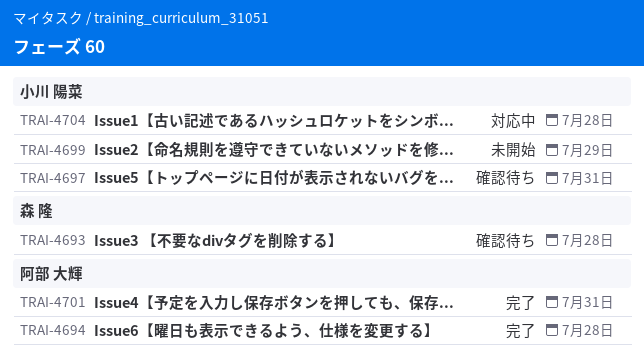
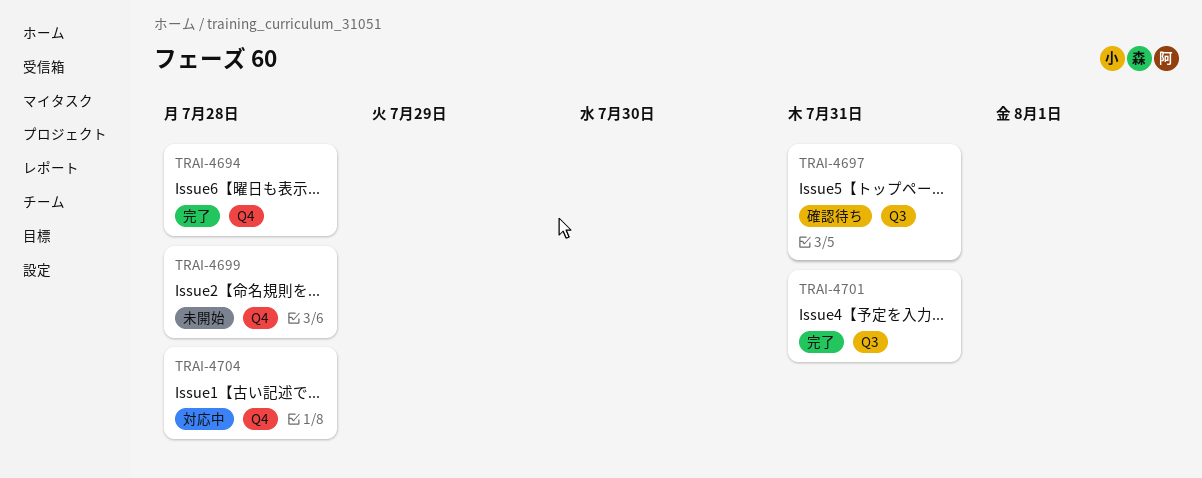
TRAI-4693: present -> none
TRAI-4699, due: Jul 29 -> Jul 28

